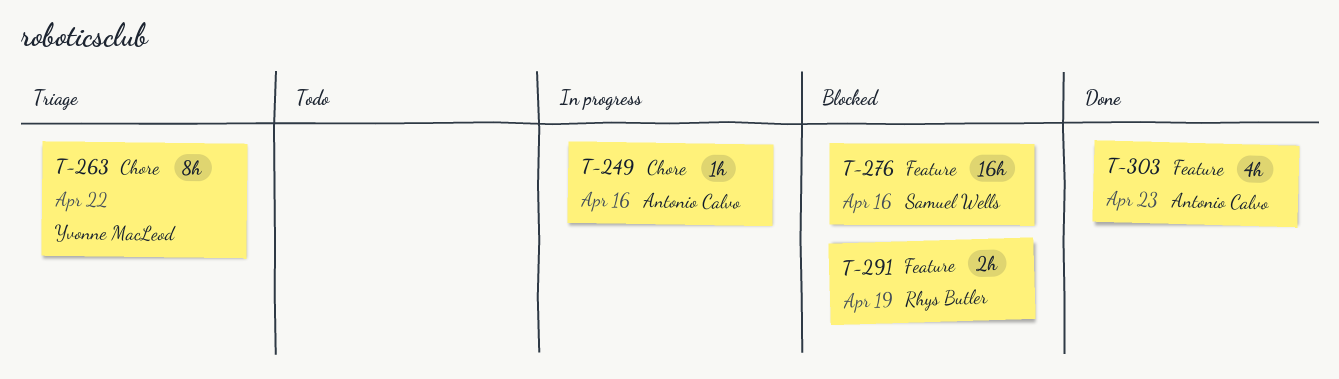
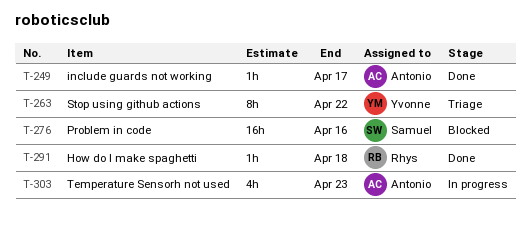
T-249, status: In progress -> Done
T-249, due: Apr 16 -> Apr 17
T-291, status: Blocked -> Done
T-291, estimate: 2h -> 1h
T-291, due: Apr 19 -> Apr 18
T-303, status: Done -> In progress

